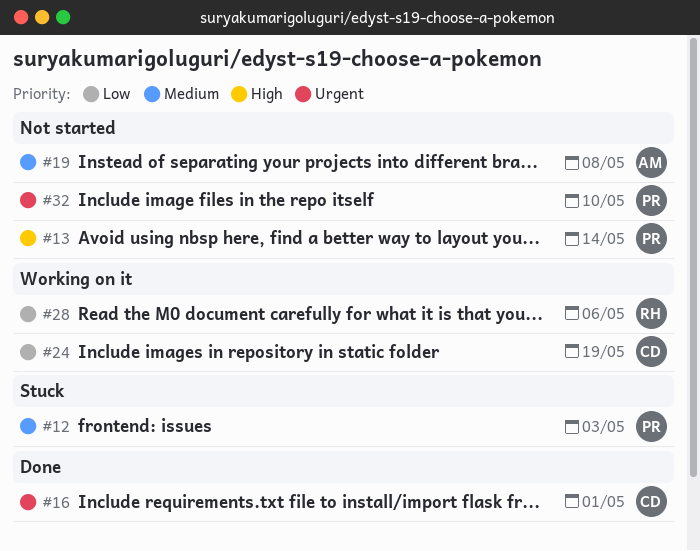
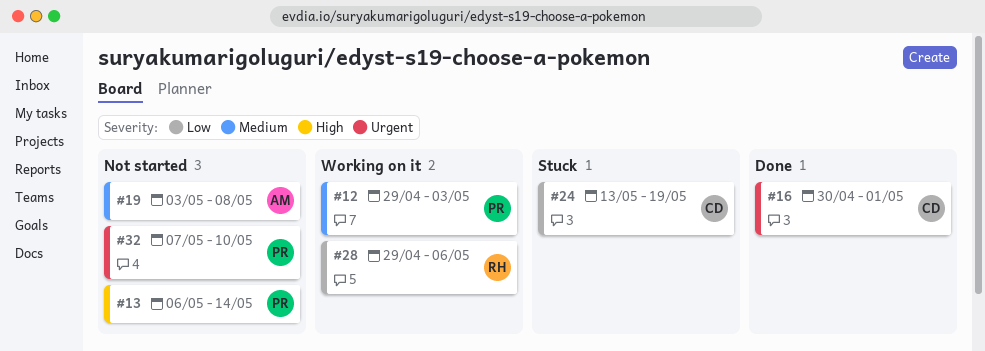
#12, status: Stuck -> Working on it
#24, status: Working on it -> Stuck

